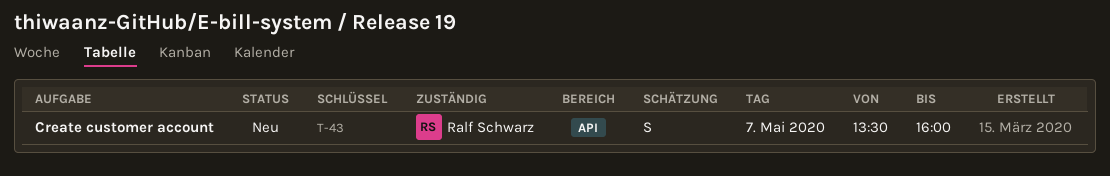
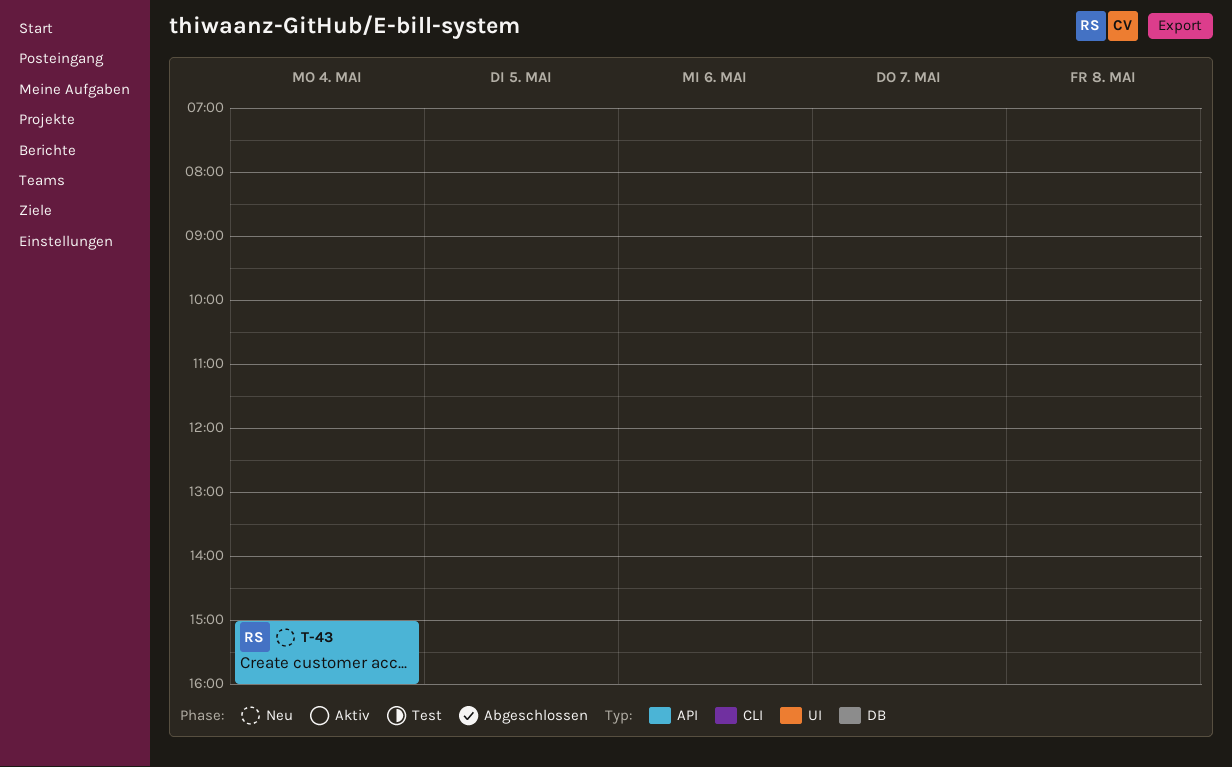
T-43, day: May 7 -> May 4
T-43, begins: 13:30 -> 15:00

